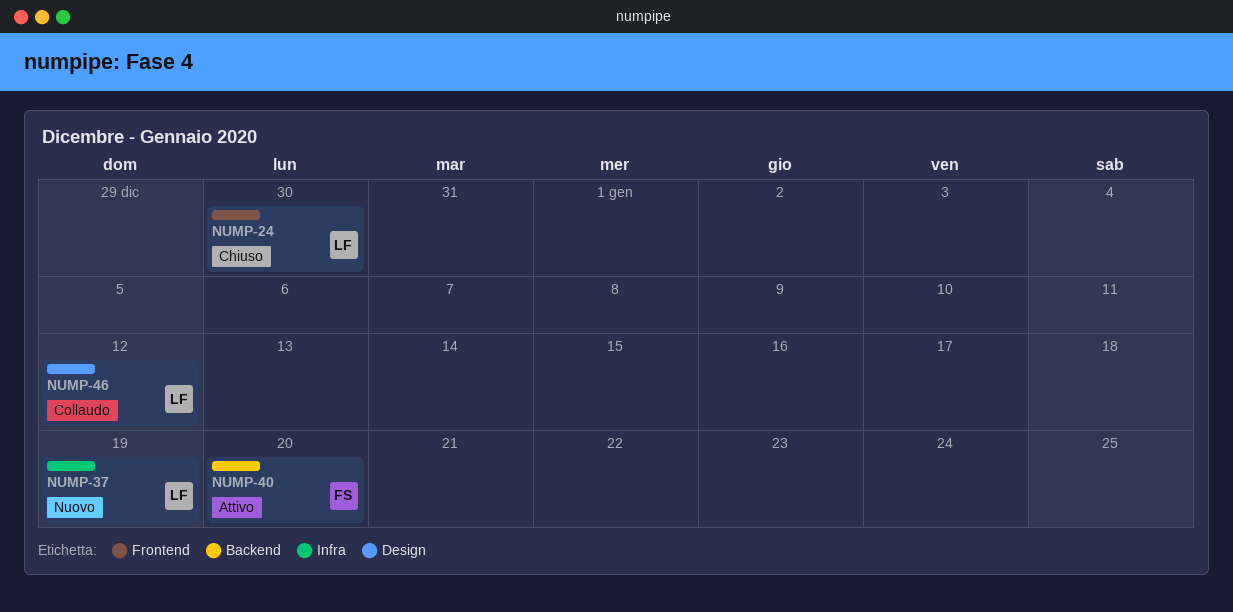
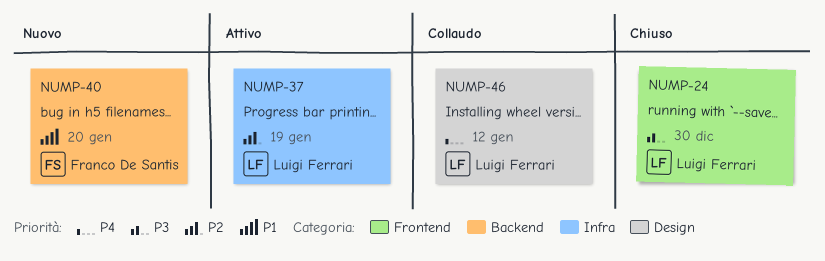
NUMP-37, status: Nuovo -> Attivo
NUMP-40, status: Attivo -> Nuovo

